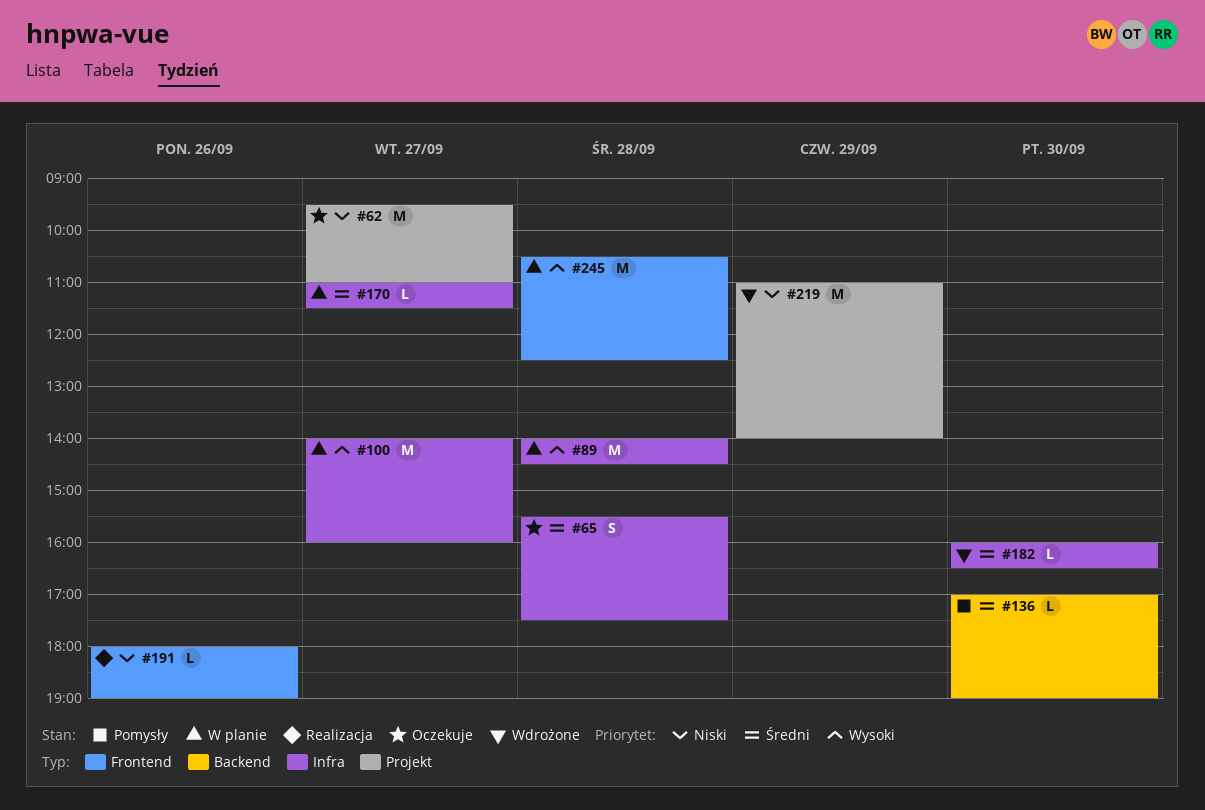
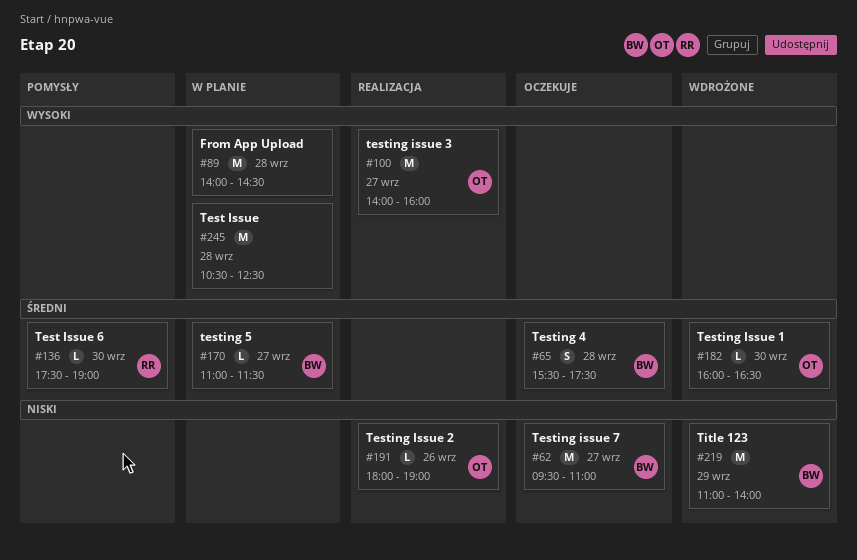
#100, status: W planie -> Realizacja
#136, begins: 17:00 -> 17:30

